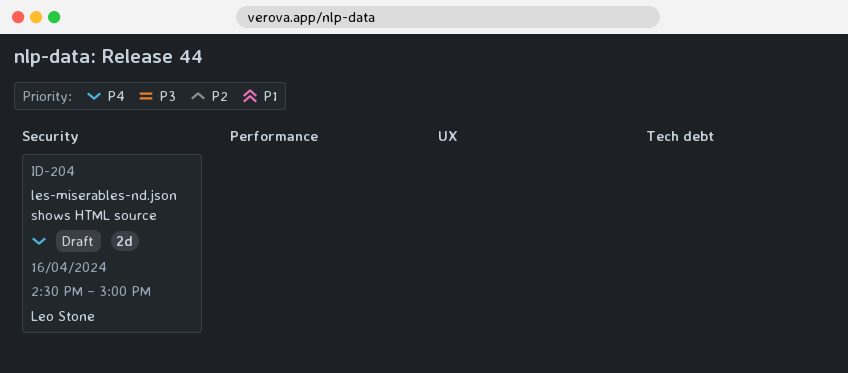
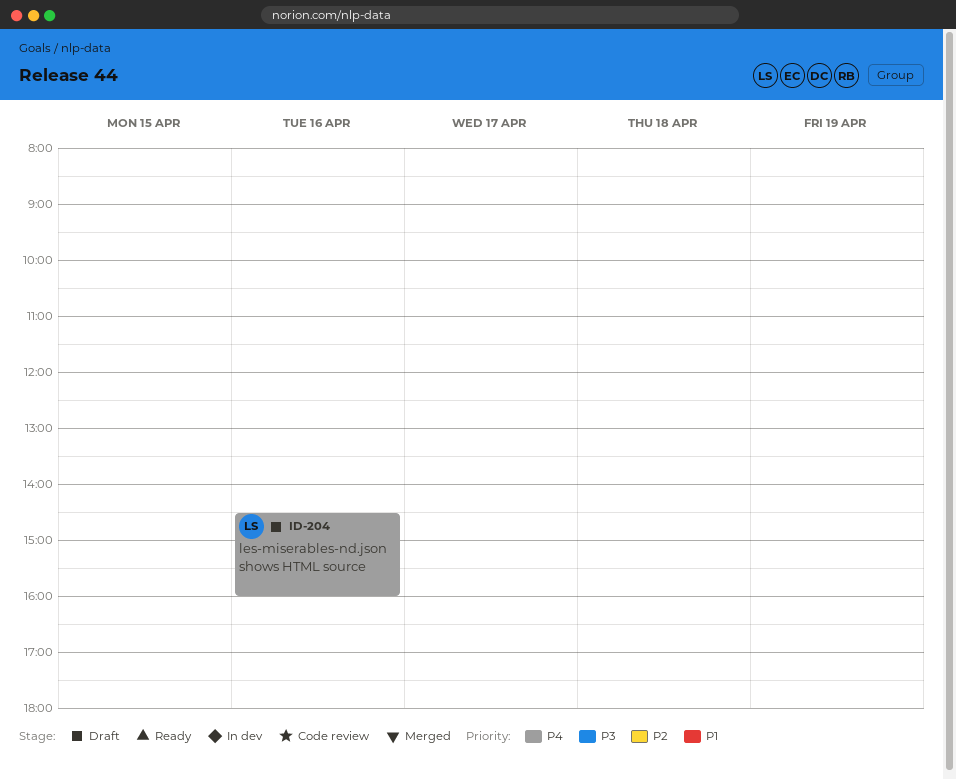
ID-204, ends: 15:00 -> 16:00

